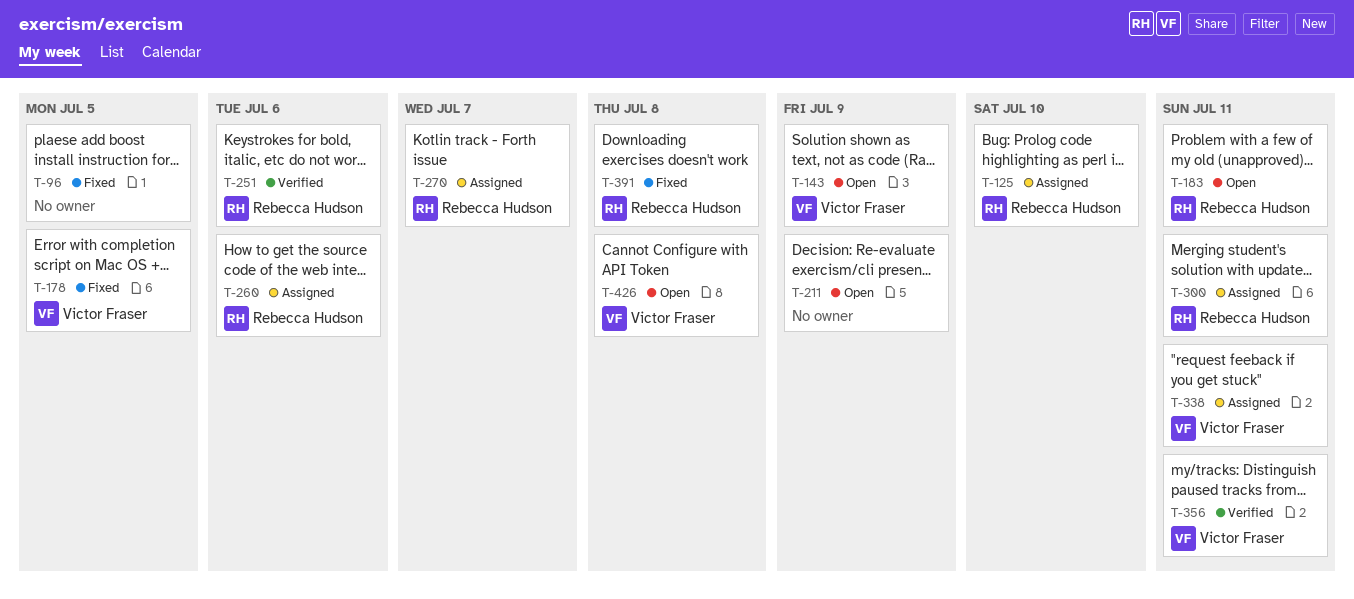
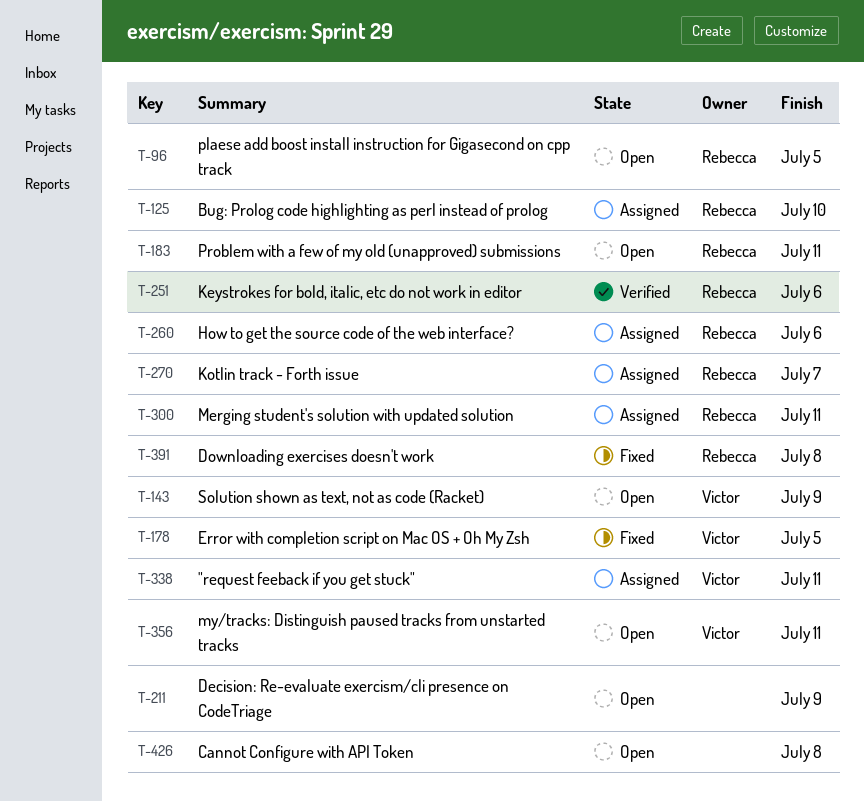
T-96, status: Fixed -> Open
T-96, owner: none -> Rebecca Hudson
T-356, status: Verified -> Open
T-426, owner: Victor Fraser -> none

